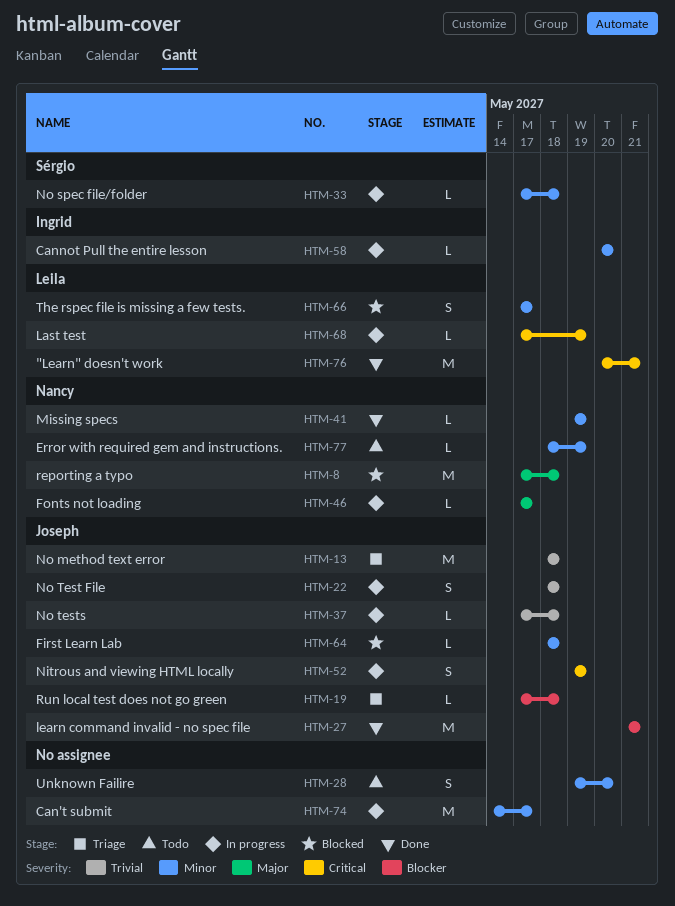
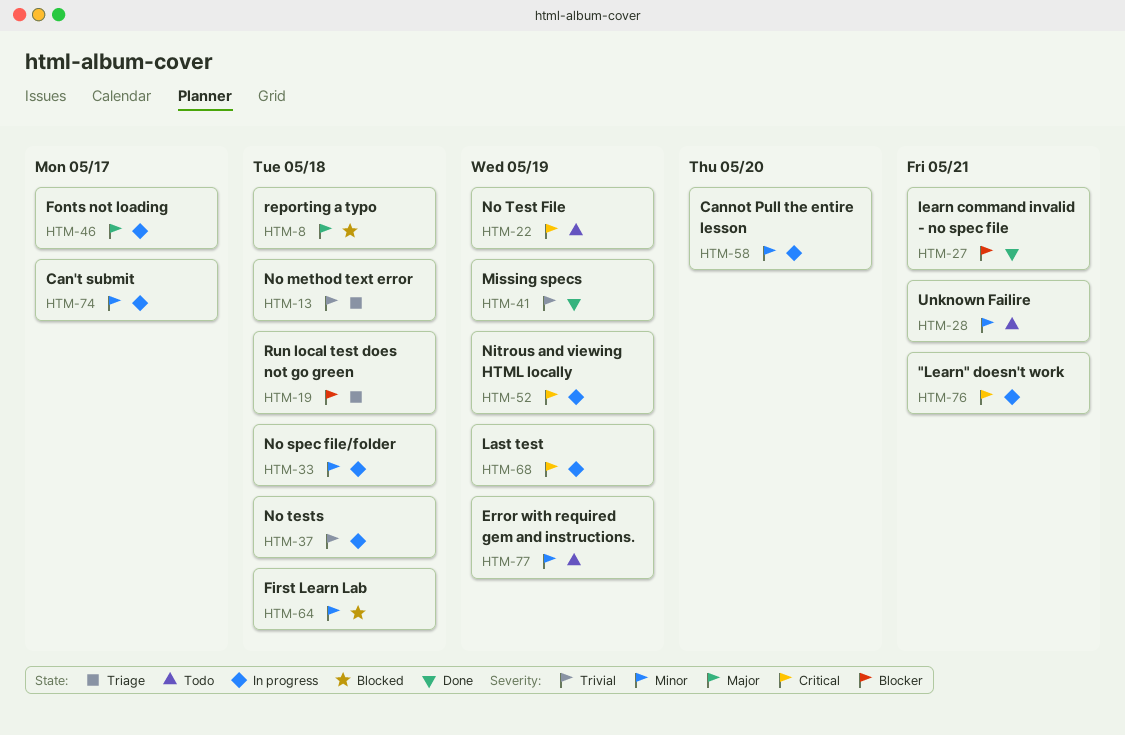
HTM-22, status: In progress -> Todo
HTM-22, priority: Trivial -> Critical
HTM-22, due: May 18 -> May 19
HTM-28, due: May 20 -> May 21
HTM-41, priority: Minor -> Trivial
HTM-66: present -> none
HTM-76, status: Done -> In progress

